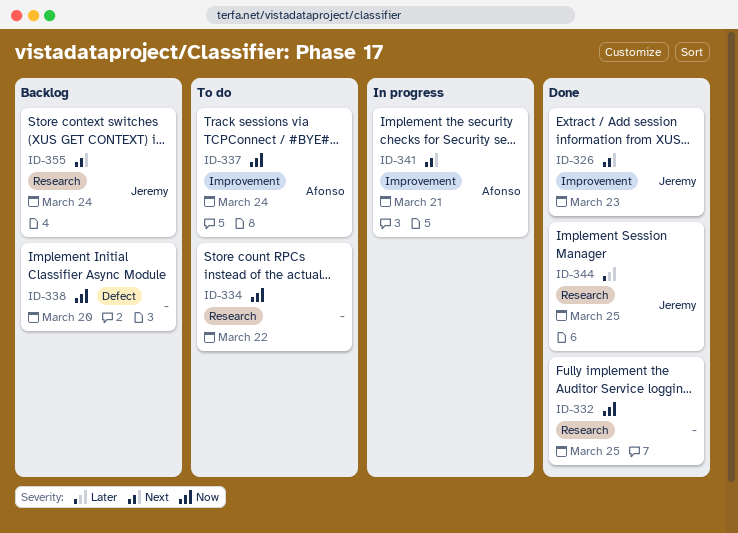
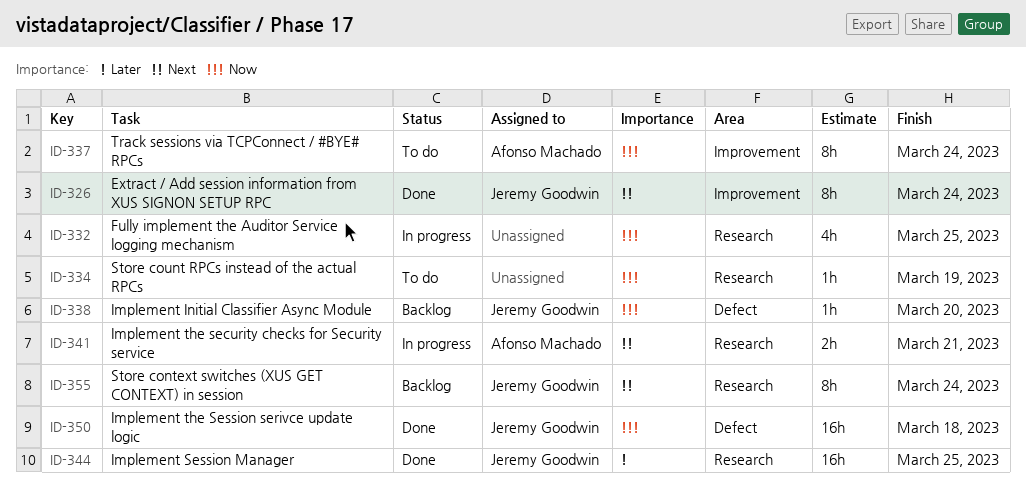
ID-326, due: Mar 23 -> Mar 24
ID-332, status: Done -> In progress
ID-334, due: Mar 22 -> Mar 19
ID-338, owner: none -> Jeremy Goodwin
ID-341, label: Improvement -> Research
ID-350: none -> present

